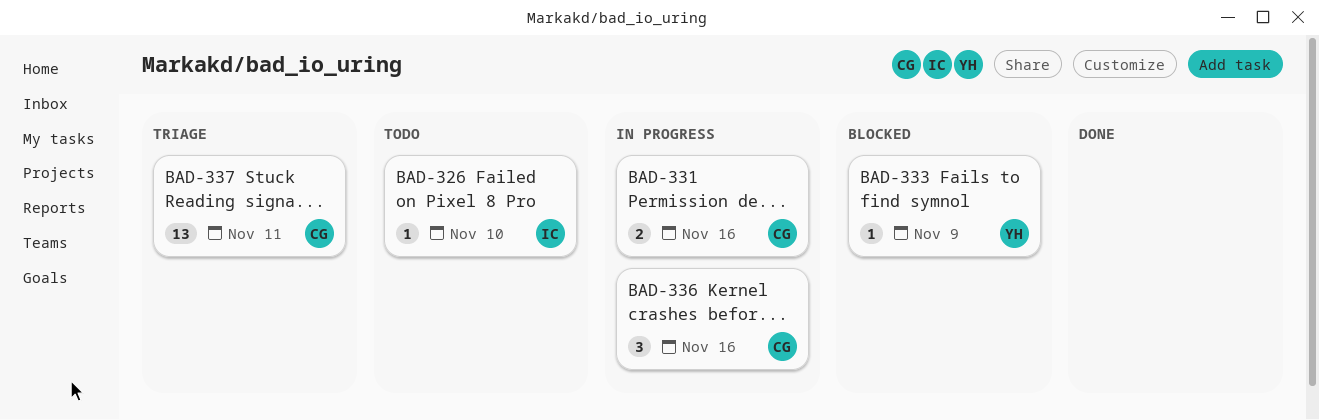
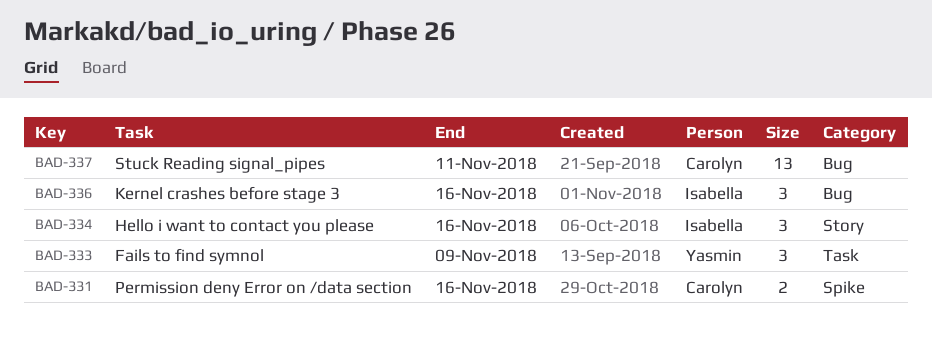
BAD-326: present -> none
BAD-333, estimate: 1 -> 3
BAD-334: none -> present
BAD-336, owner: Carolyn -> Isabella

